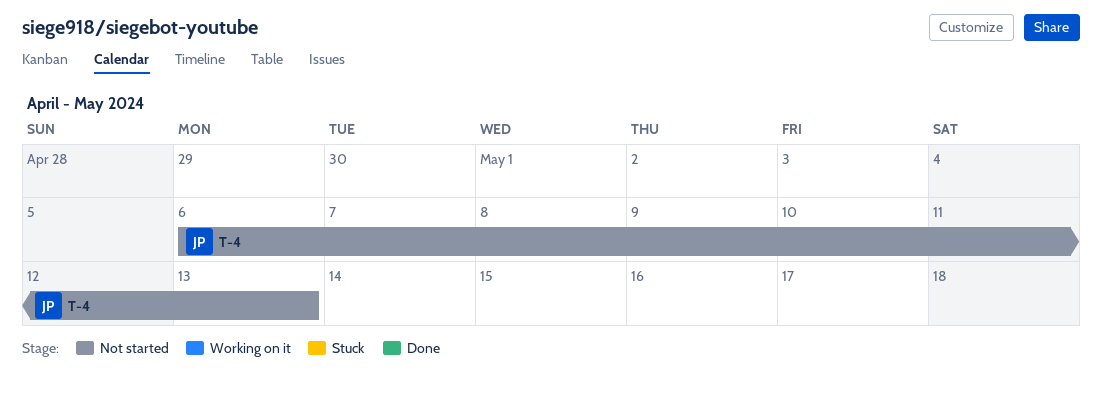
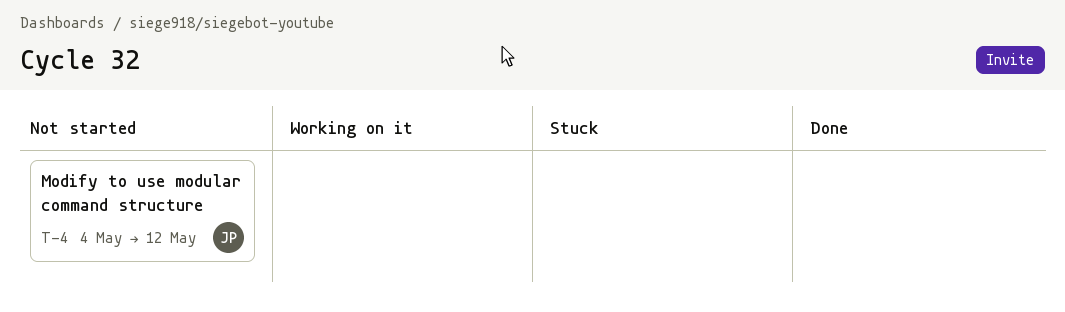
T-4, start: May 6 -> May 4
T-4, due: May 13 -> May 12

